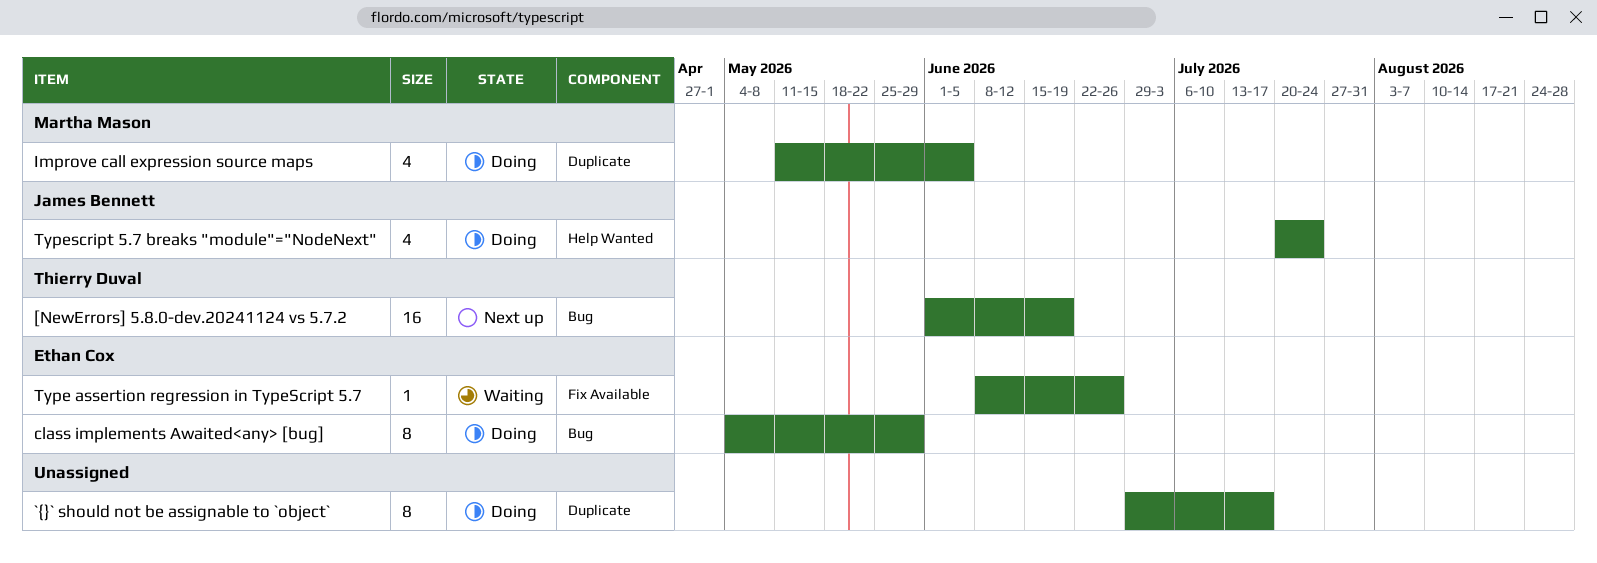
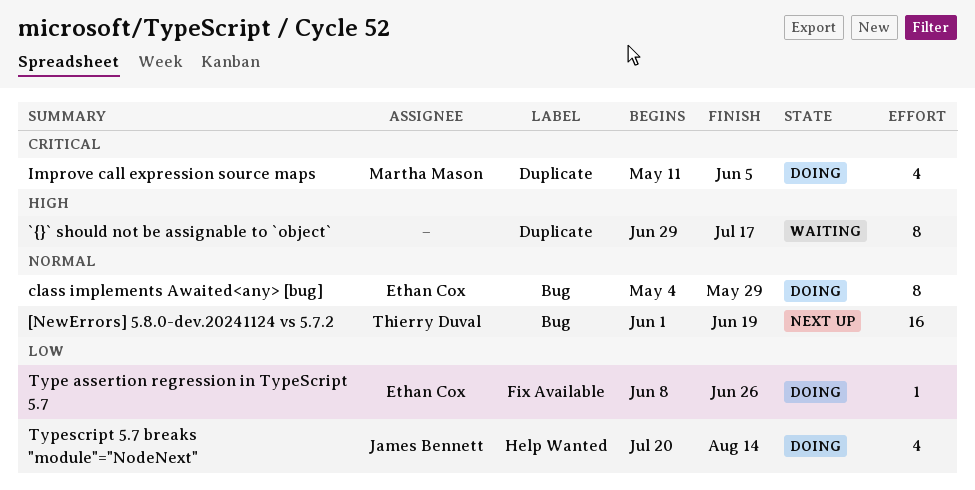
`{}` should not be assignable to `object`, status: Doing -> Waiting
Type assertion regression in TypeScript 5.7, status: Waiting -> Doing
Typescript 5.7 breaks "module"="NodeNext", due: Jul 24 -> Aug 14

